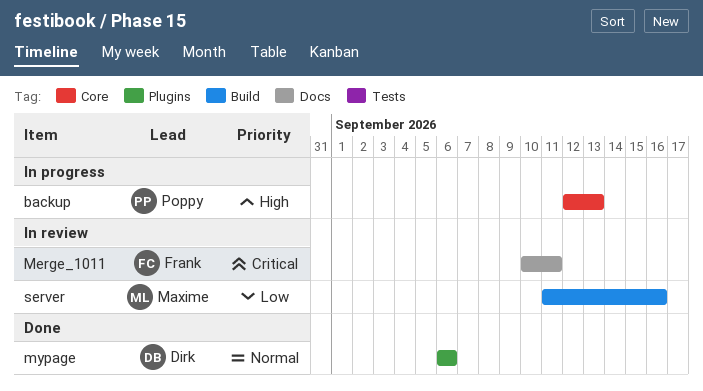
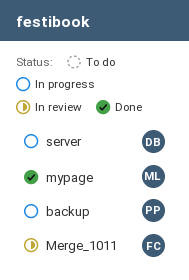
mypage, owner: Dirk -> Maxime
server, status: In review -> In progress
server, owner: Maxime -> Dirk

